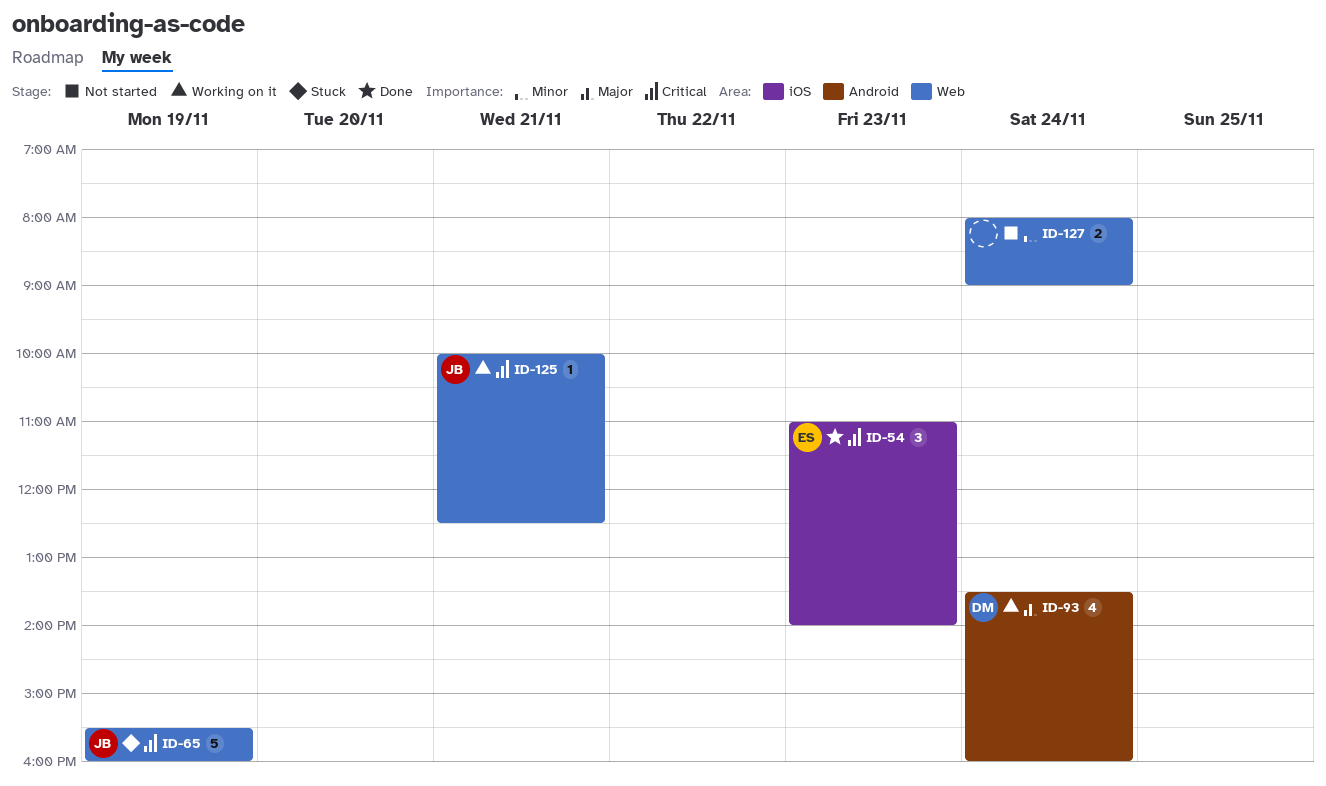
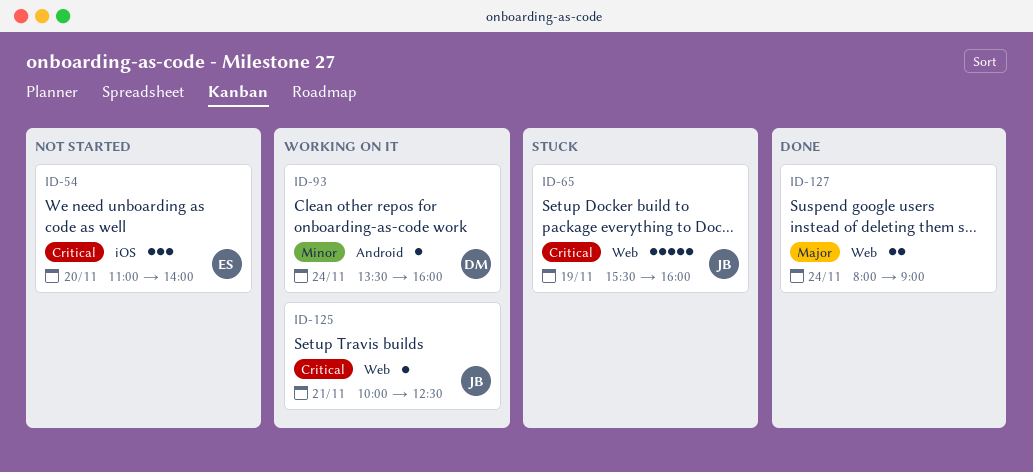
ID-54, status: Done -> Not started
ID-54, day: Nov 23 -> Nov 20
ID-93, priority: Major -> Minor
ID-93, estimate: 4 -> 1
ID-127, status: Not started -> Done
ID-127, priority: Minor -> Major

